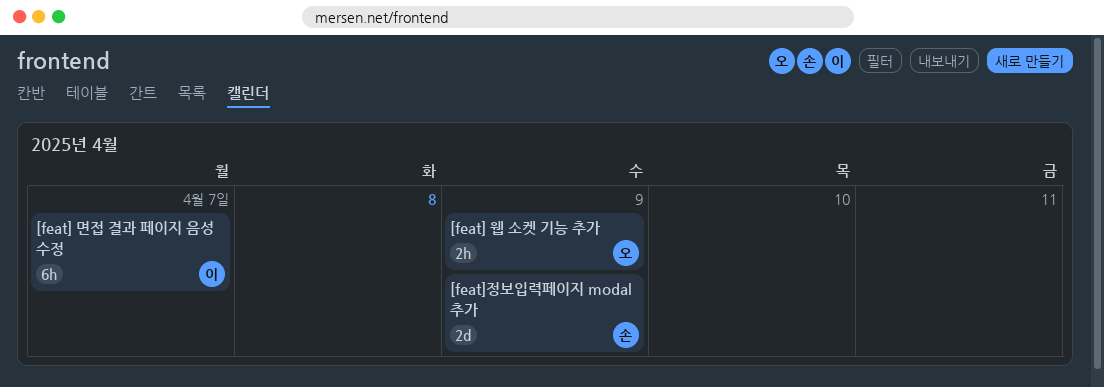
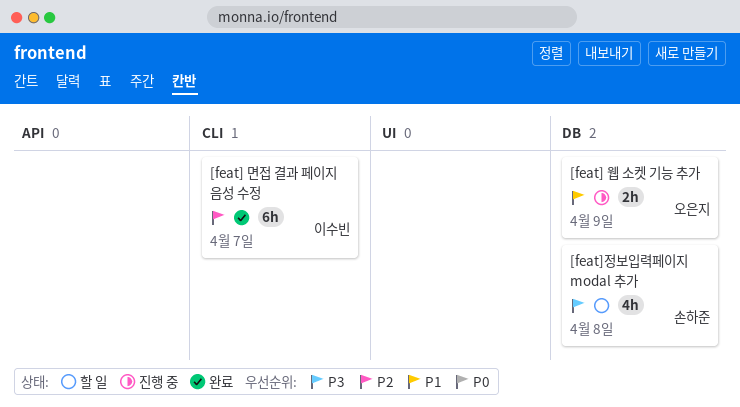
[feat]정보입력페이지 modal 추가, estimate: 2d -> 4h
[feat]정보입력페이지 modal 추가, due: Apr 9 -> Apr 8

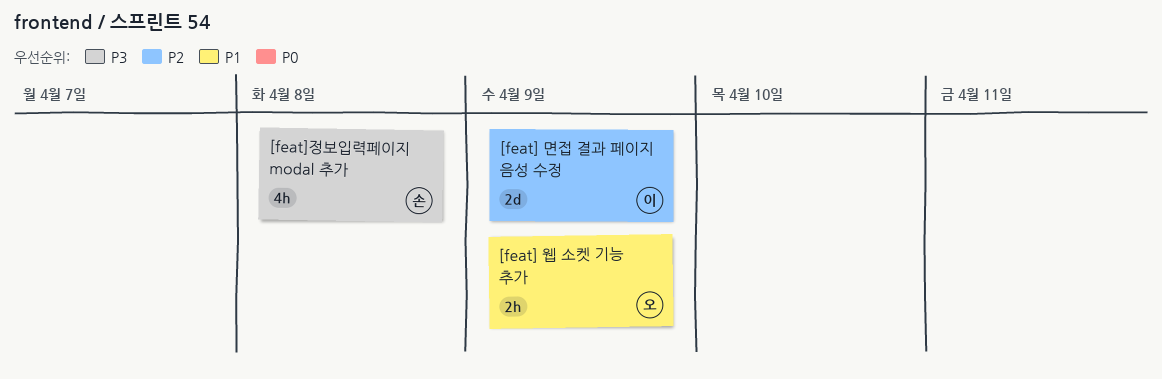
[feat] 면접 결과 페이지 음성 수정, estimate: 6h -> 2d
[feat] 면접 결과 페이지 음성 수정, due: Apr 7 -> Apr 9

